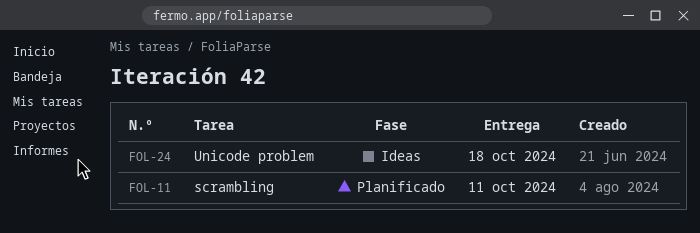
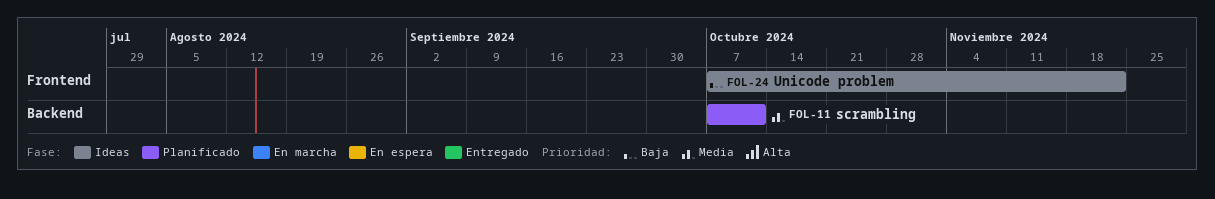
FOL-24, due: Oct 18 -> Nov 22

